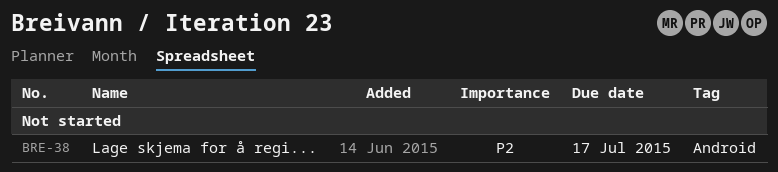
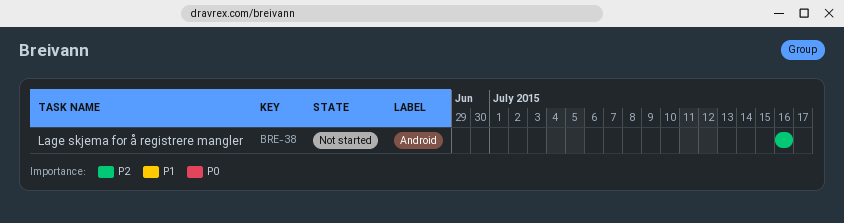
BRE-38, due: Jul 17 -> Jul 16

